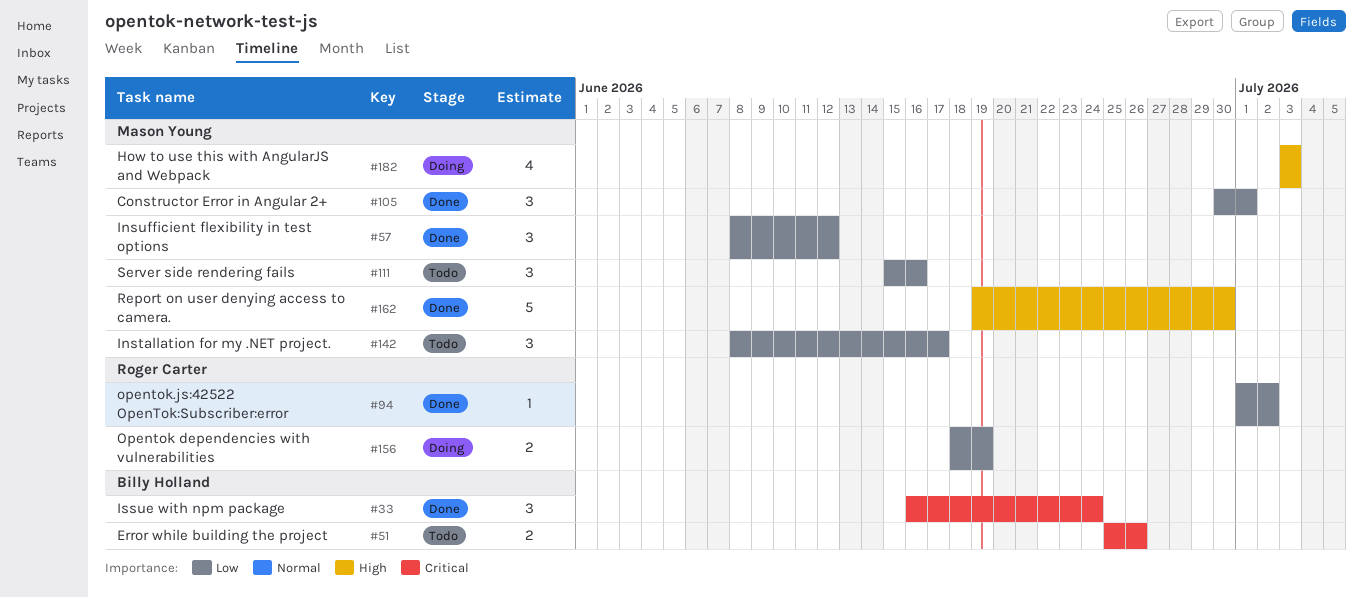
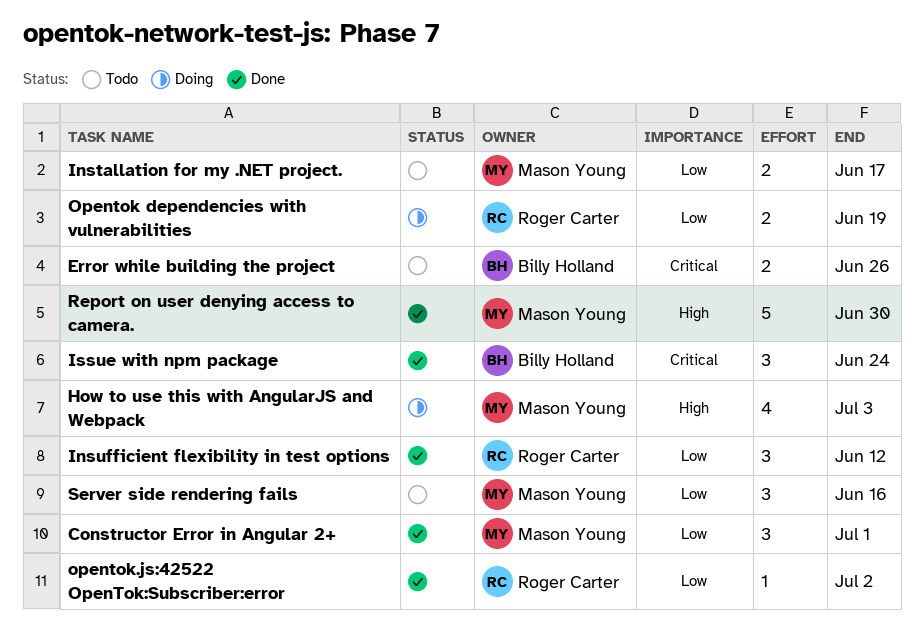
Installation for my .NET project., estimate: 3 -> 2
Insufficient flexibility in test options, owner: Mason Young -> Roger Carter

